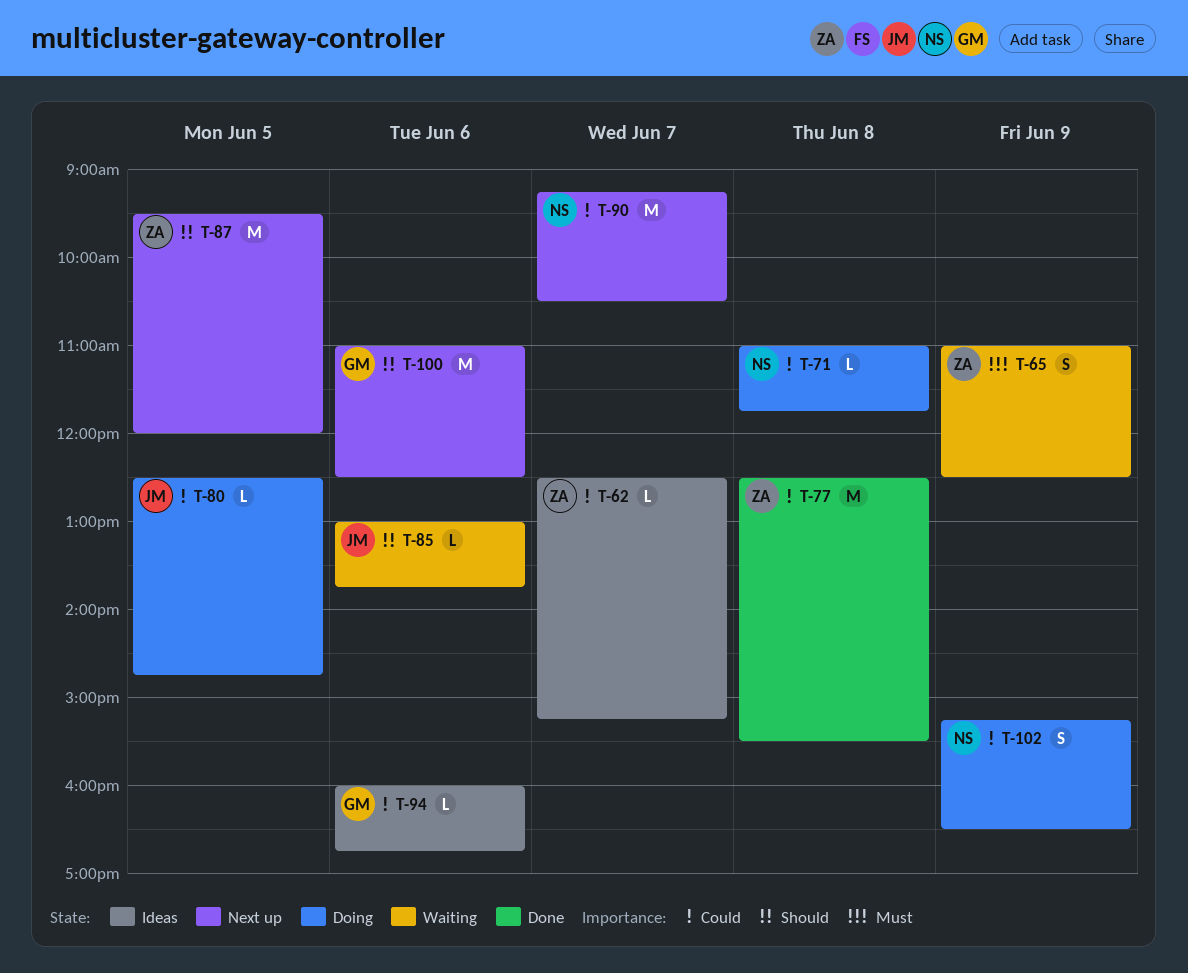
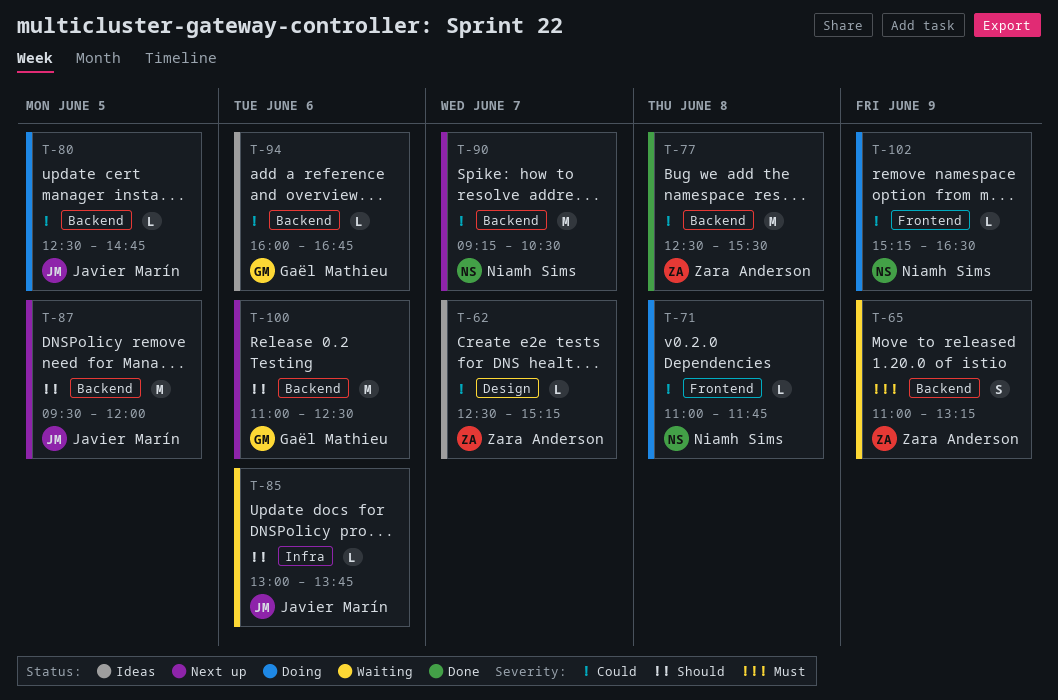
T-65, ends: 12:30 -> 13:15
T-87, owner: Zara Anderson -> Javier Marín
T-102, estimate: S -> L

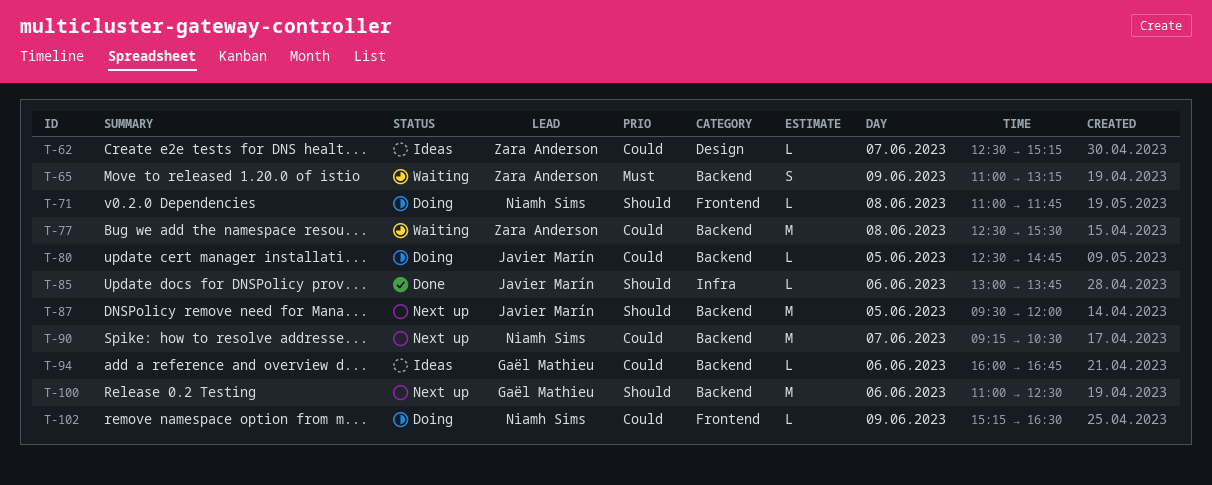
T-71, priority: Could -> Should
T-77, status: Done -> Waiting
T-85, status: Waiting -> Done

